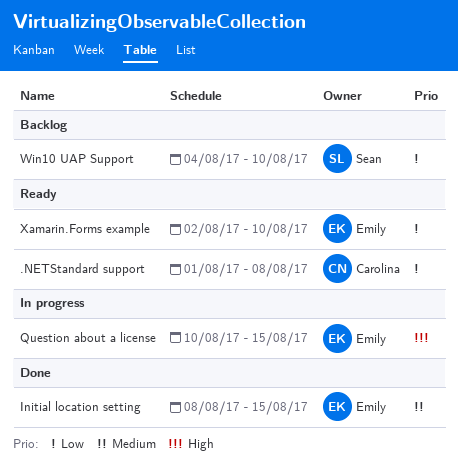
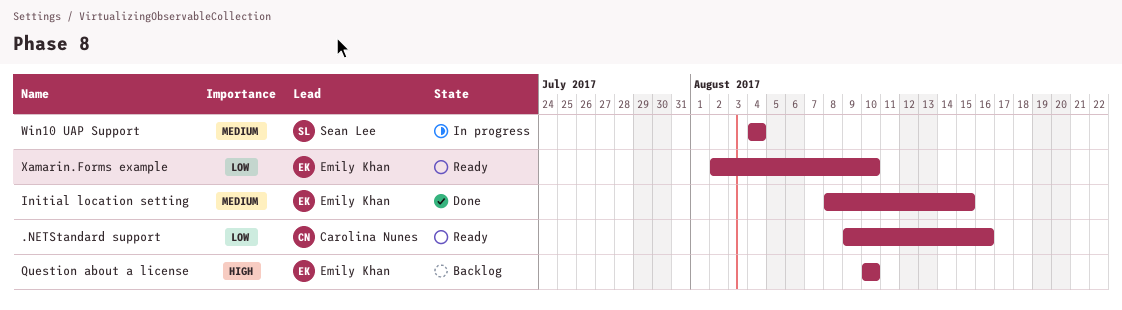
.NETStandard support, start: Aug 1 -> Aug 9
.NETStandard support, due: Aug 8 -> Aug 16
Question about a license, status: In progress -> Backlog
Question about a license, due: Aug 15 -> Aug 10
Win10 UAP Support, status: Backlog -> In progress
Win10 UAP Support, priority: Low -> Medium
Win10 UAP Support, due: Aug 10 -> Aug 4

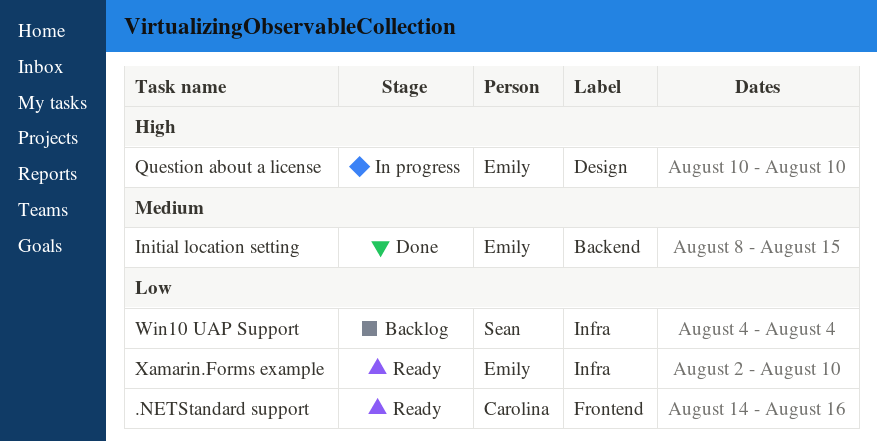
.NETStandard support, start: Aug 9 -> Aug 14
Question about a license, status: Backlog -> In progress
Win10 UAP Support, status: In progress -> Backlog
Win10 UAP Support, priority: Medium -> Low

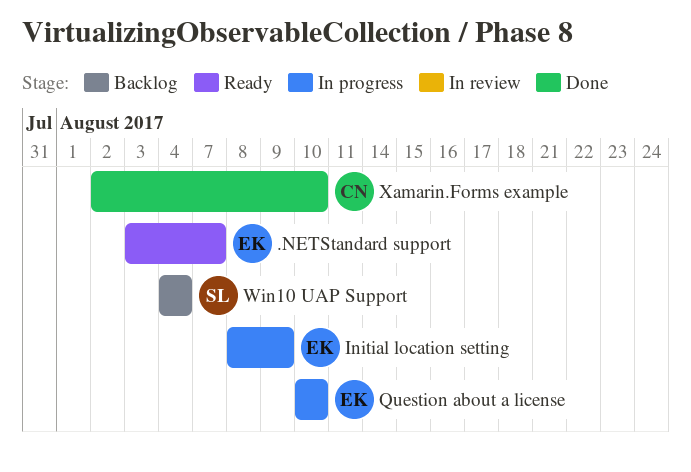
.NETStandard support, owner: Carolina -> Emily
.NETStandard support, start: Aug 14 -> Aug 3
.NETStandard support, due: Aug 16 -> Aug 7
Initial location setting, status: Done -> In progress
Initial location setting, due: Aug 15 -> Aug 9
Xamarin.Forms example, status: Ready -> Done
Xamarin.Forms example, owner: Emily -> Carolina

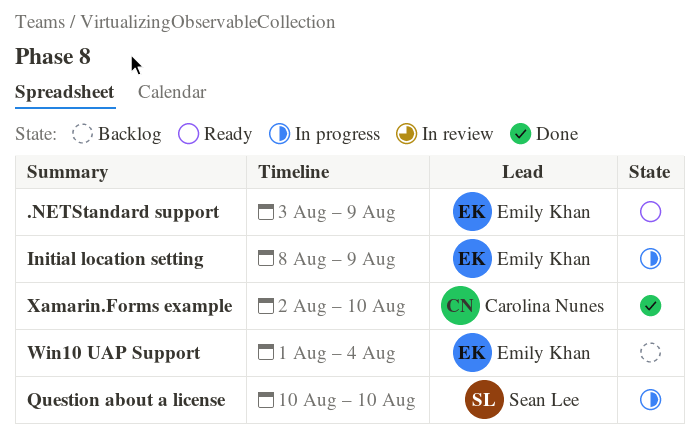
.NETStandard support, due: Aug 7 -> Aug 9
Question about a license, owner: Emily Khan -> Sean Lee
Win10 UAP Support, owner: Sean Lee -> Emily Khan
Win10 UAP Support, start: Aug 4 -> Aug 1

